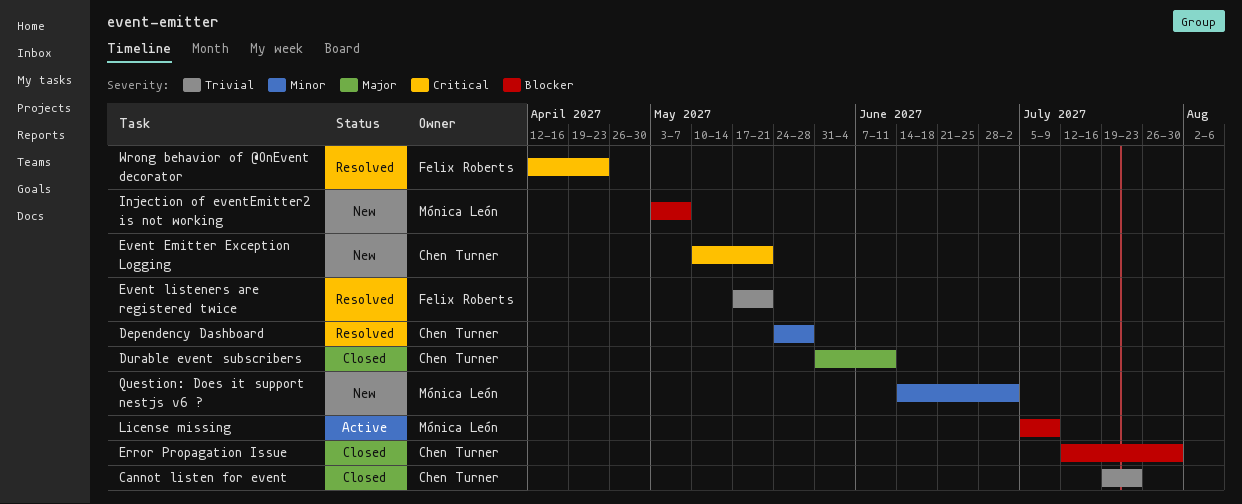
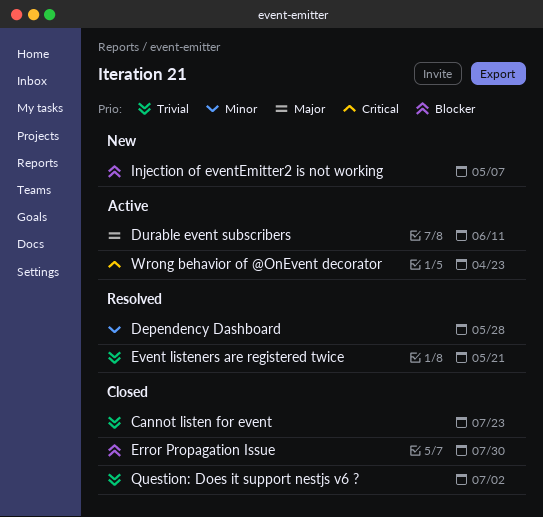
Durable event subscribers, status: Closed -> Active
Event Emitter Exception Logging: present -> none
License missing: present -> none
Question: Does it support nestjs v6 ?, status: New -> Closed
Question: Does it support nestjs v6 ?, priority: Minor -> Trivial
Wrong behavior of @OnEvent decorator, status: Resolved -> Active

